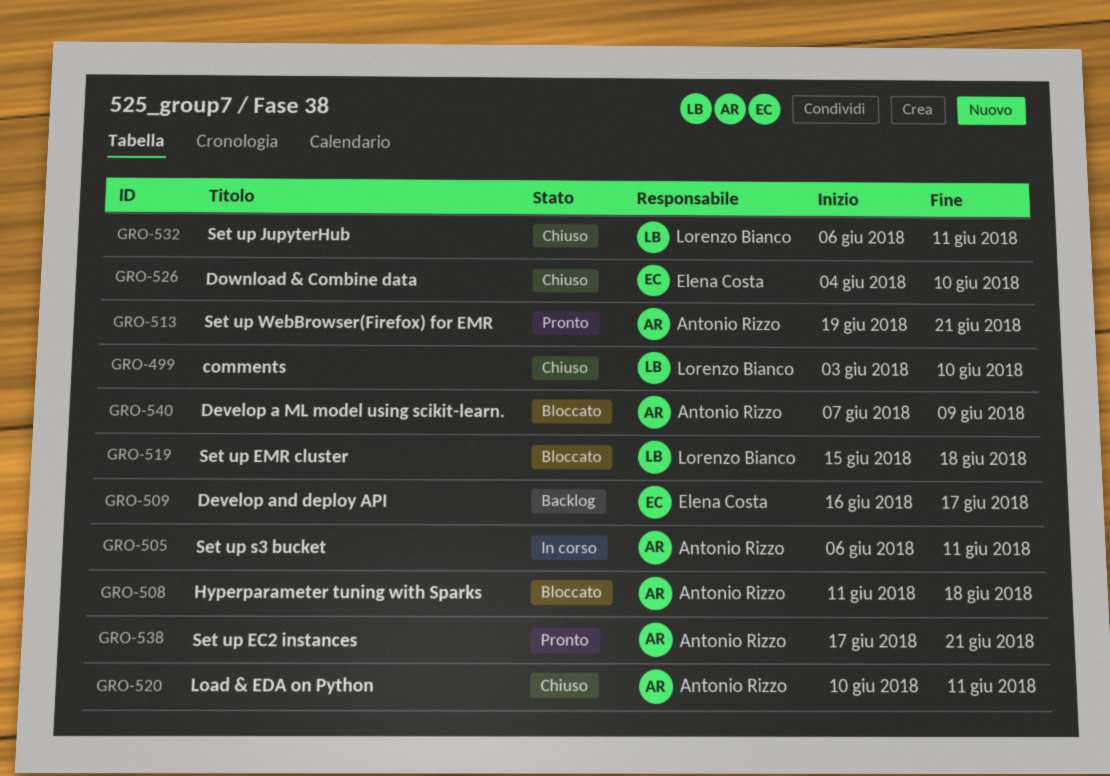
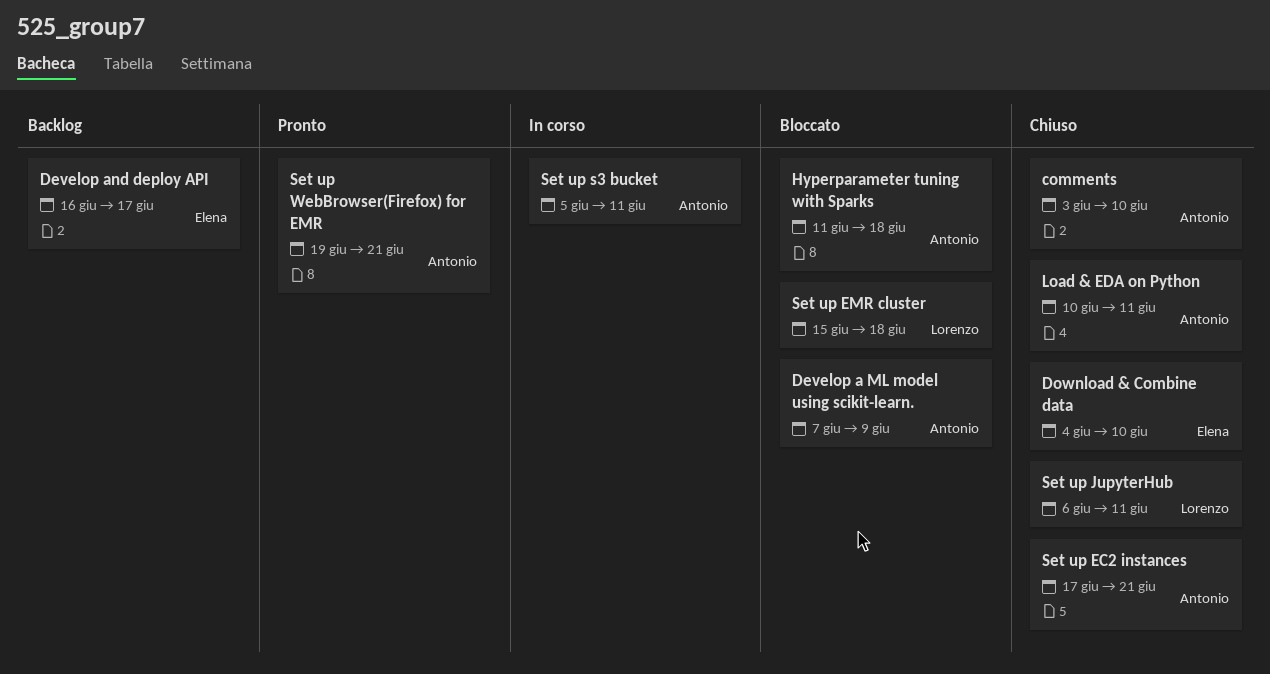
comments, owner: Lorenzo Bianco -> Antonio Rizzo
Set up EC2 instances, status: Pronto -> Chiuso
Set up s3 bucket, start: Jun 6 -> Jun 5

